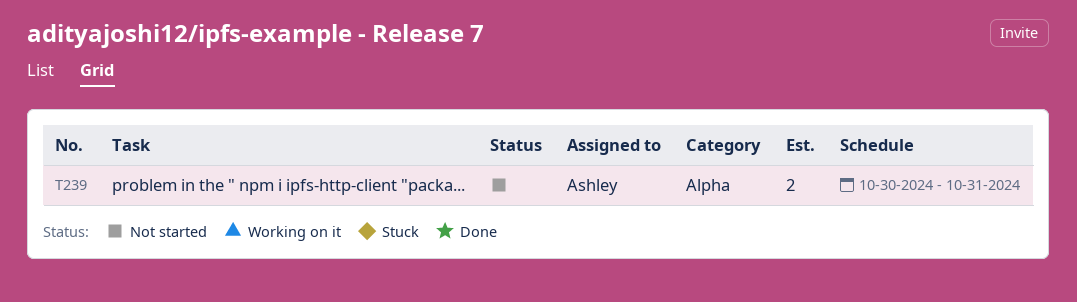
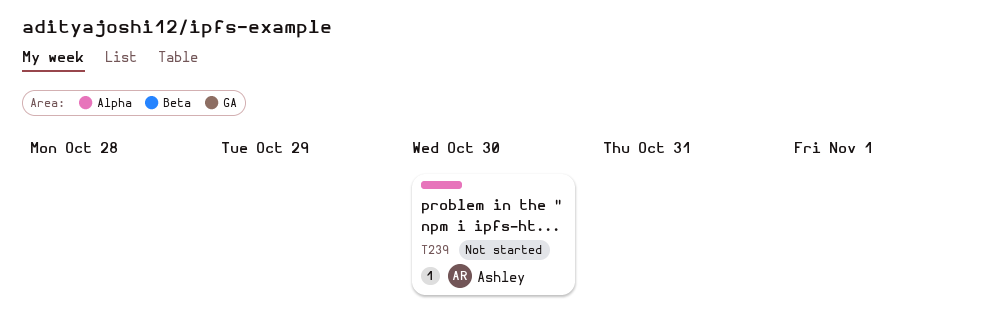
T239, estimate: 2 -> 1
T239, due: Oct 31 -> Oct 30

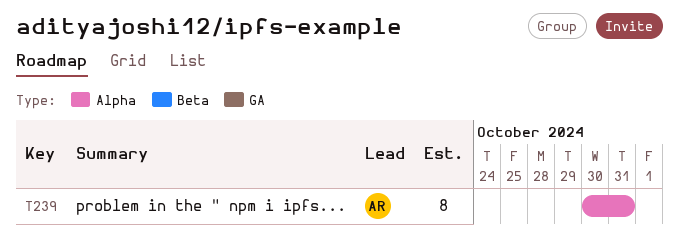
T239, estimate: 1 -> 8
T239, due: Oct 30 -> Oct 31

